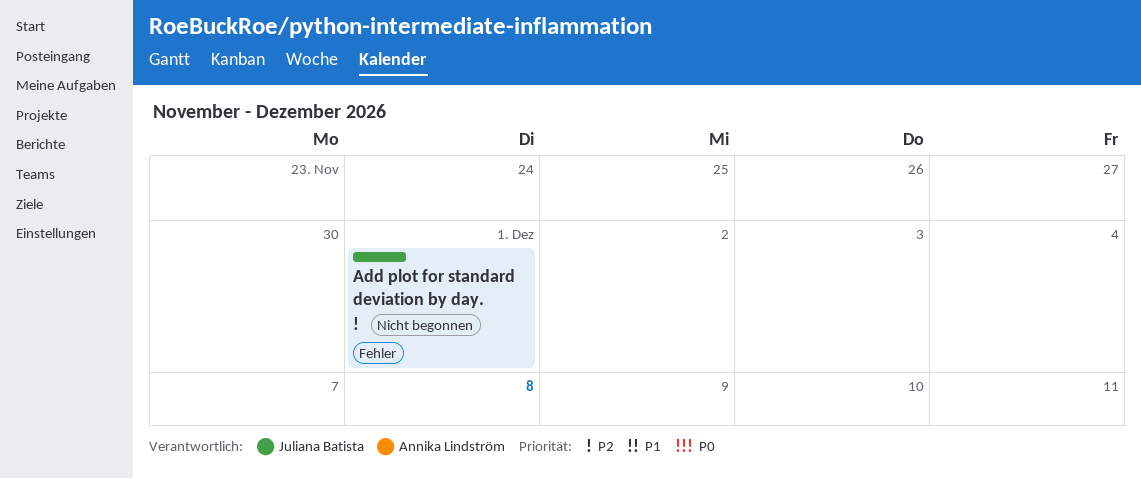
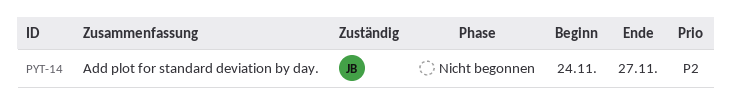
Add plot for standard deviation by day., due: Dec 1 -> Nov 27

